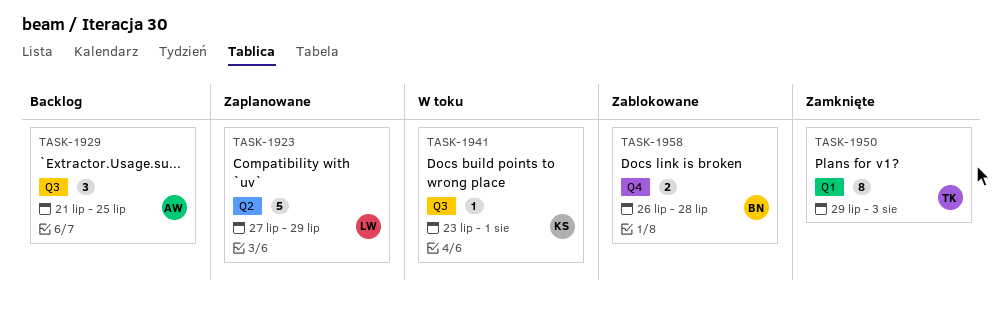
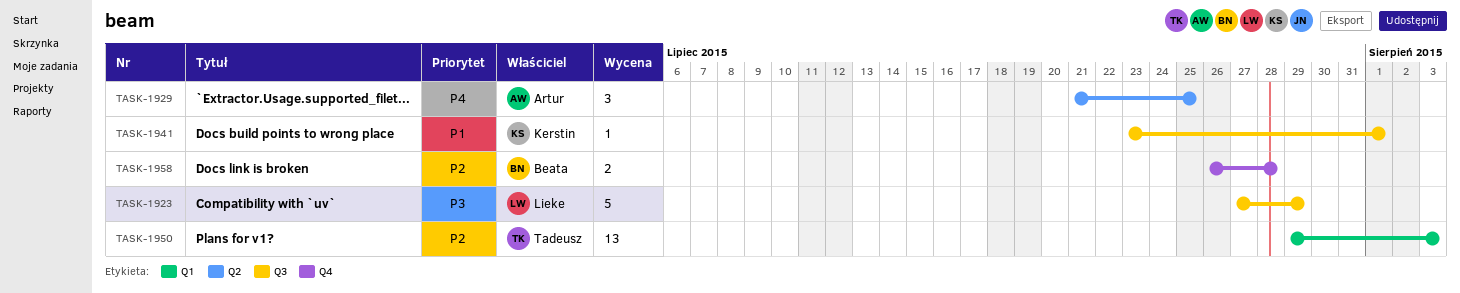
TASK-1923, label: Q2 -> Q3
TASK-1929, label: Q3 -> Q2
TASK-1950, estimate: 8 -> 13

